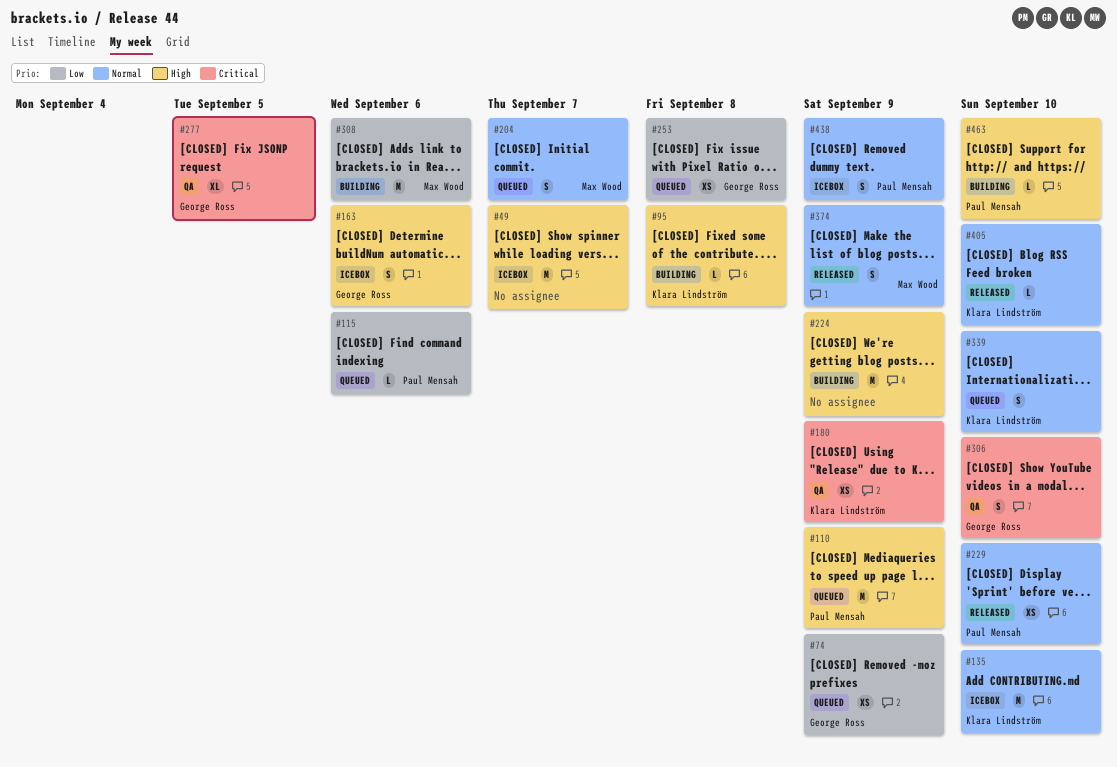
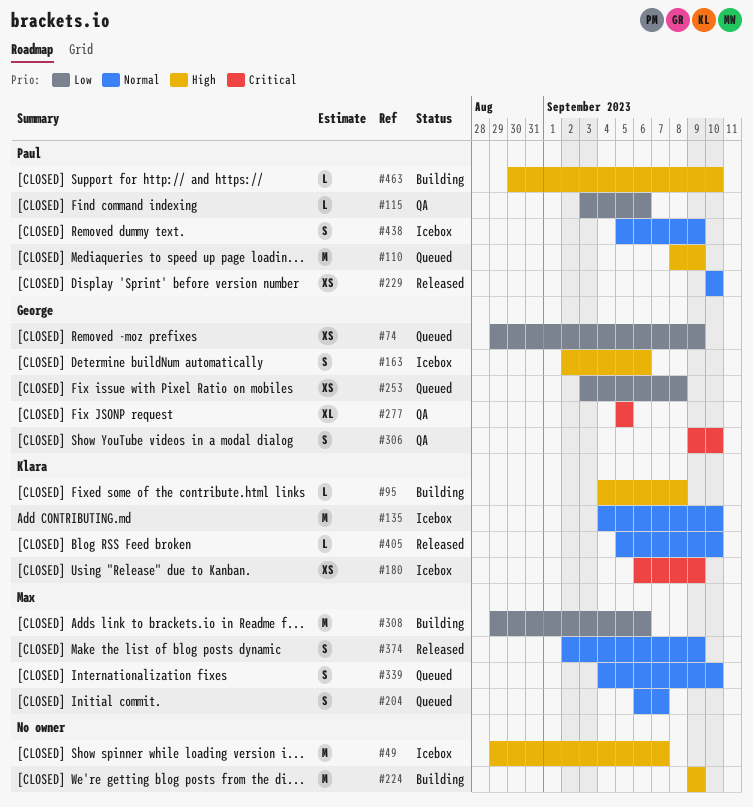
#115, status: Queued -> QA
#180, status: QA -> Icebox
#339, owner: Klara Lindström -> Max Wood

